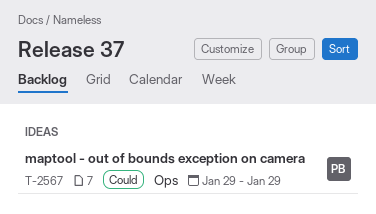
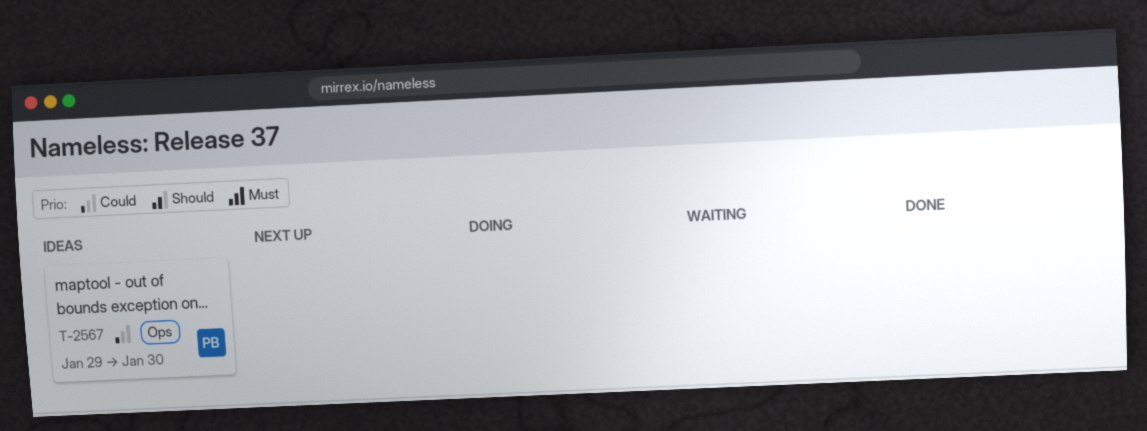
T-2567, due: Jan 29 -> Jan 30

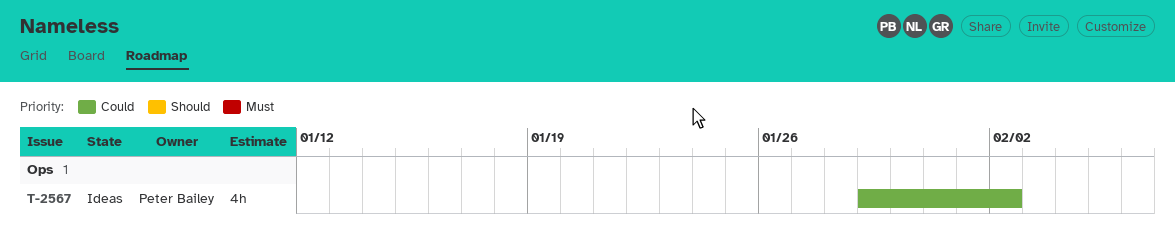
T-2567, due: Jan 30 -> Feb 2

